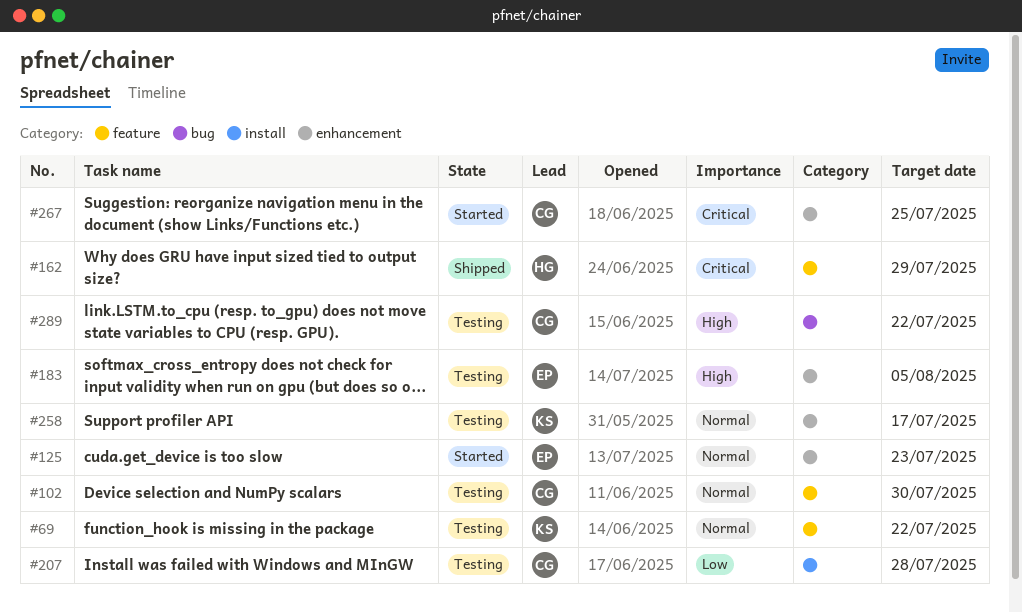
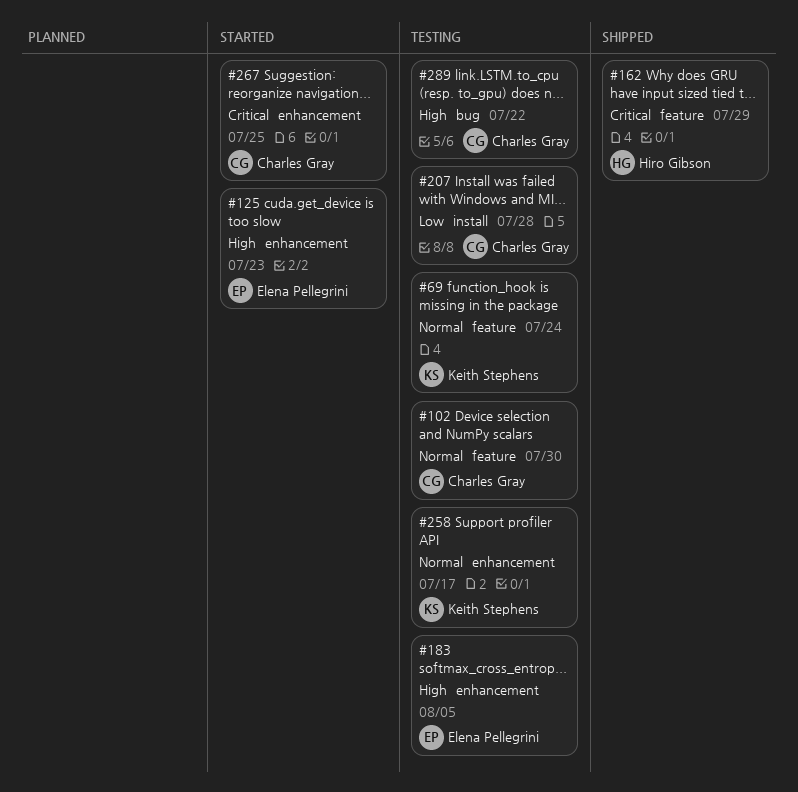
#69, due: Jul 22 -> Jul 24
#125, priority: Normal -> High

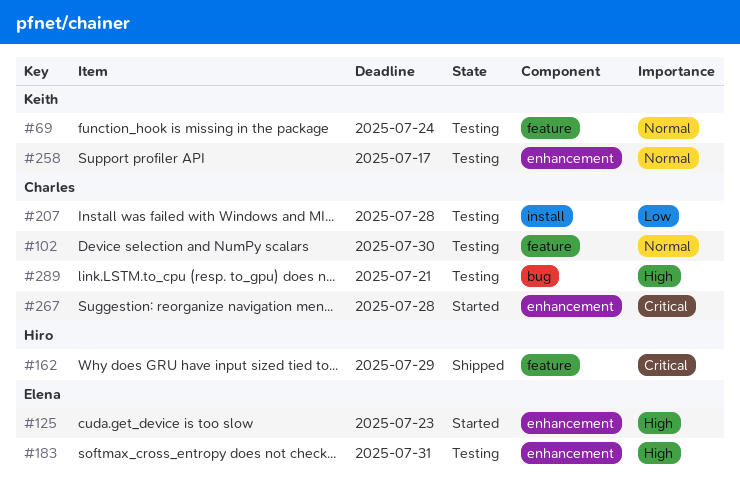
#183, due: Aug 5 -> Jul 31
#267, due: Jul 25 -> Jul 28
#289, due: Jul 22 -> Jul 21

